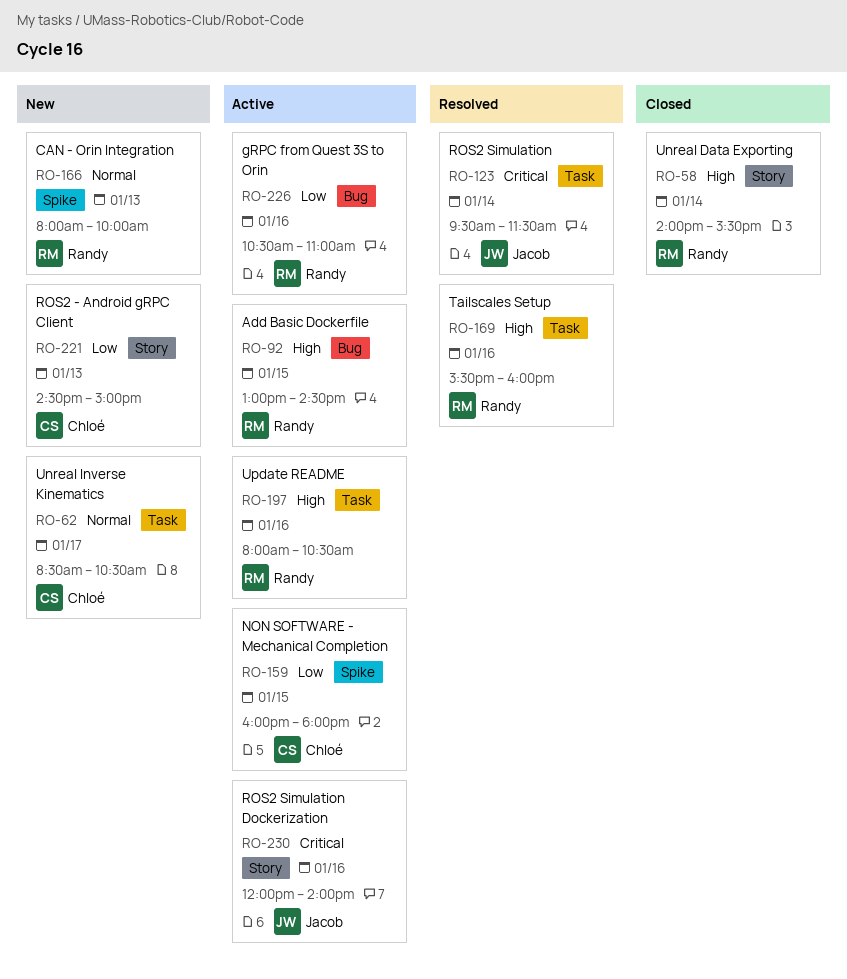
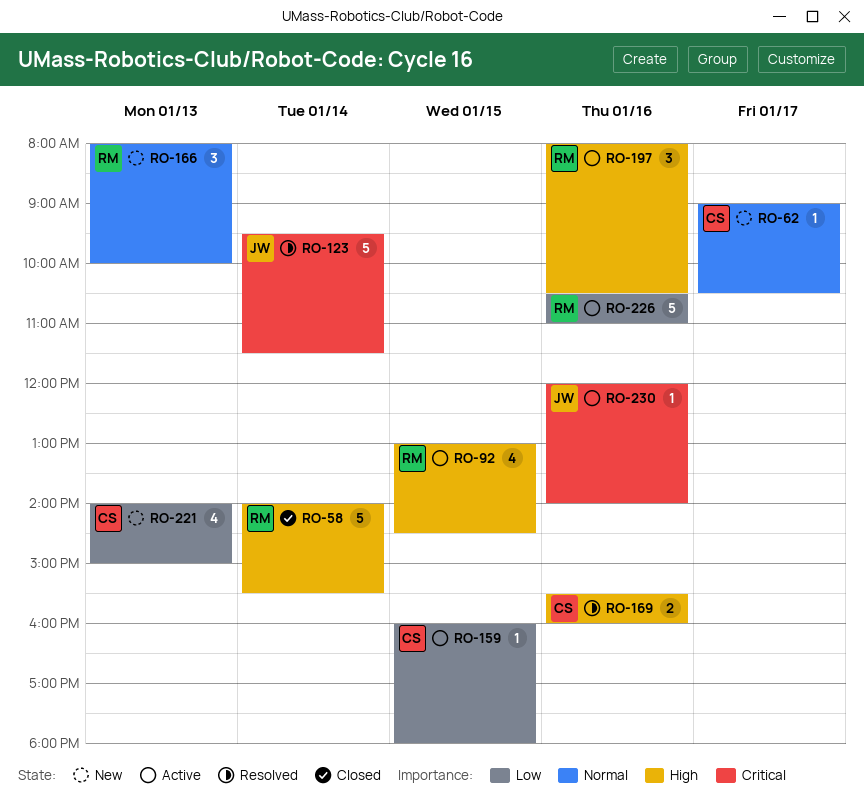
RO-62, begins: 08:30 -> 09:00
RO-169, owner: Randy -> Chloé
RO-221, begins: 14:30 -> 14:00

